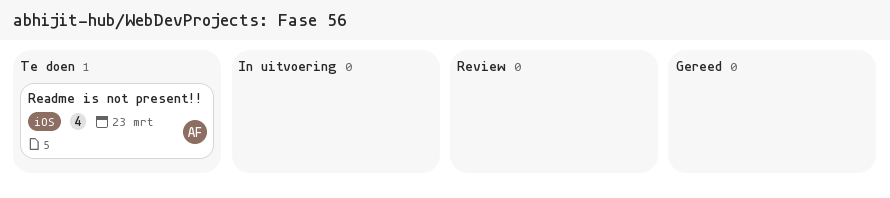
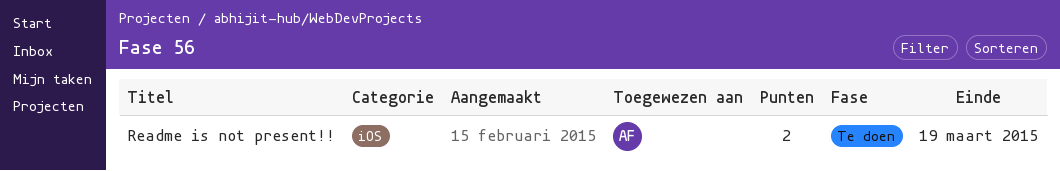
Readme is not present!!, estimate: 4 -> 2
Readme is not present!!, due: Mar 23 -> Mar 19

